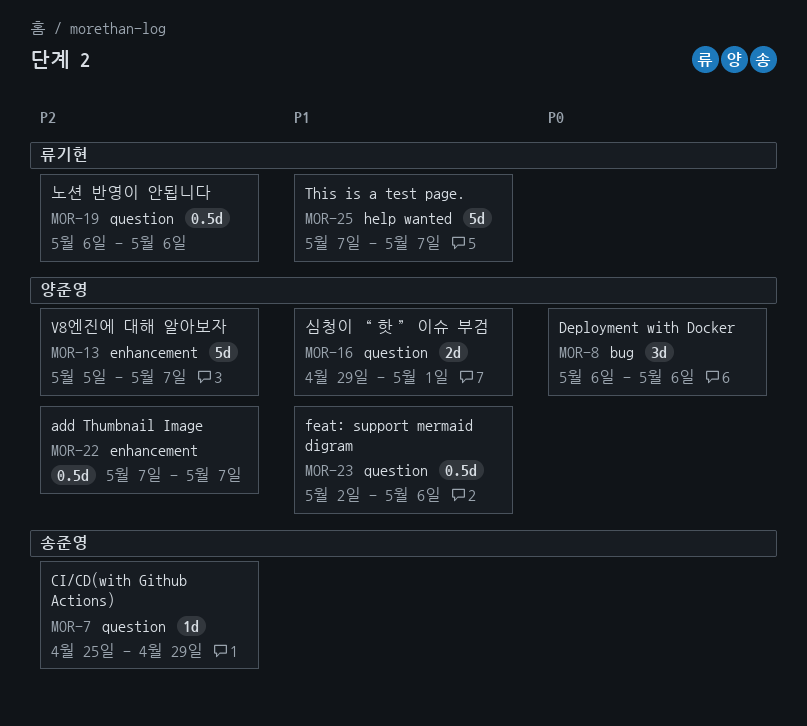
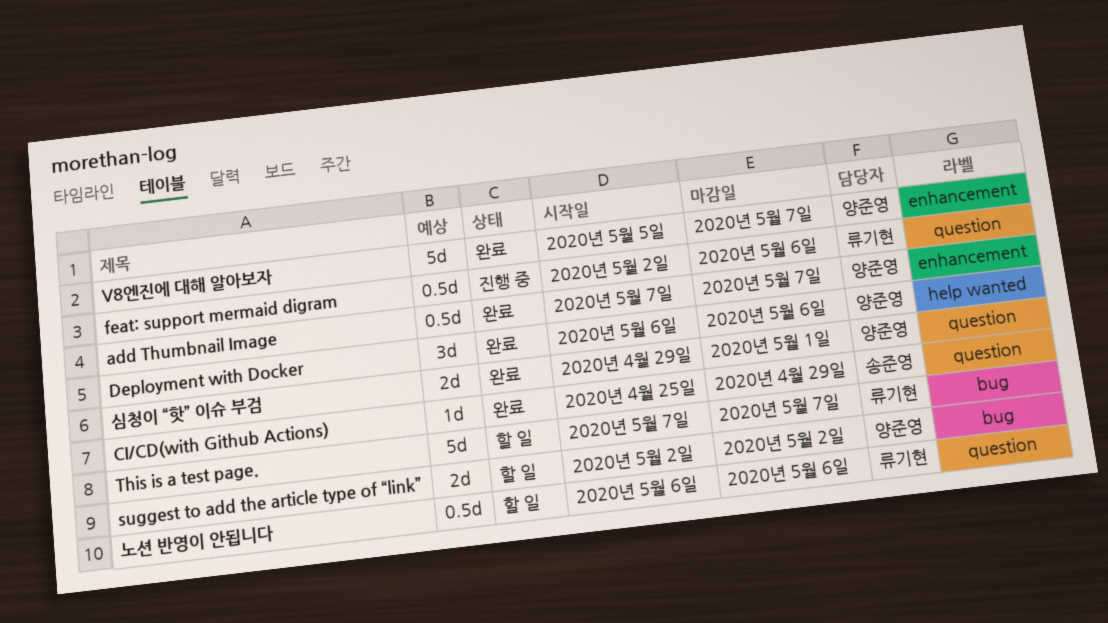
Deployment with Docker, label: bug -> help wanted
feat: support mermaid digram, owner: 양준영 -> 류기현
suggest to add the article type of “link”: none -> present
This is a test page., label: help wanted -> bug

